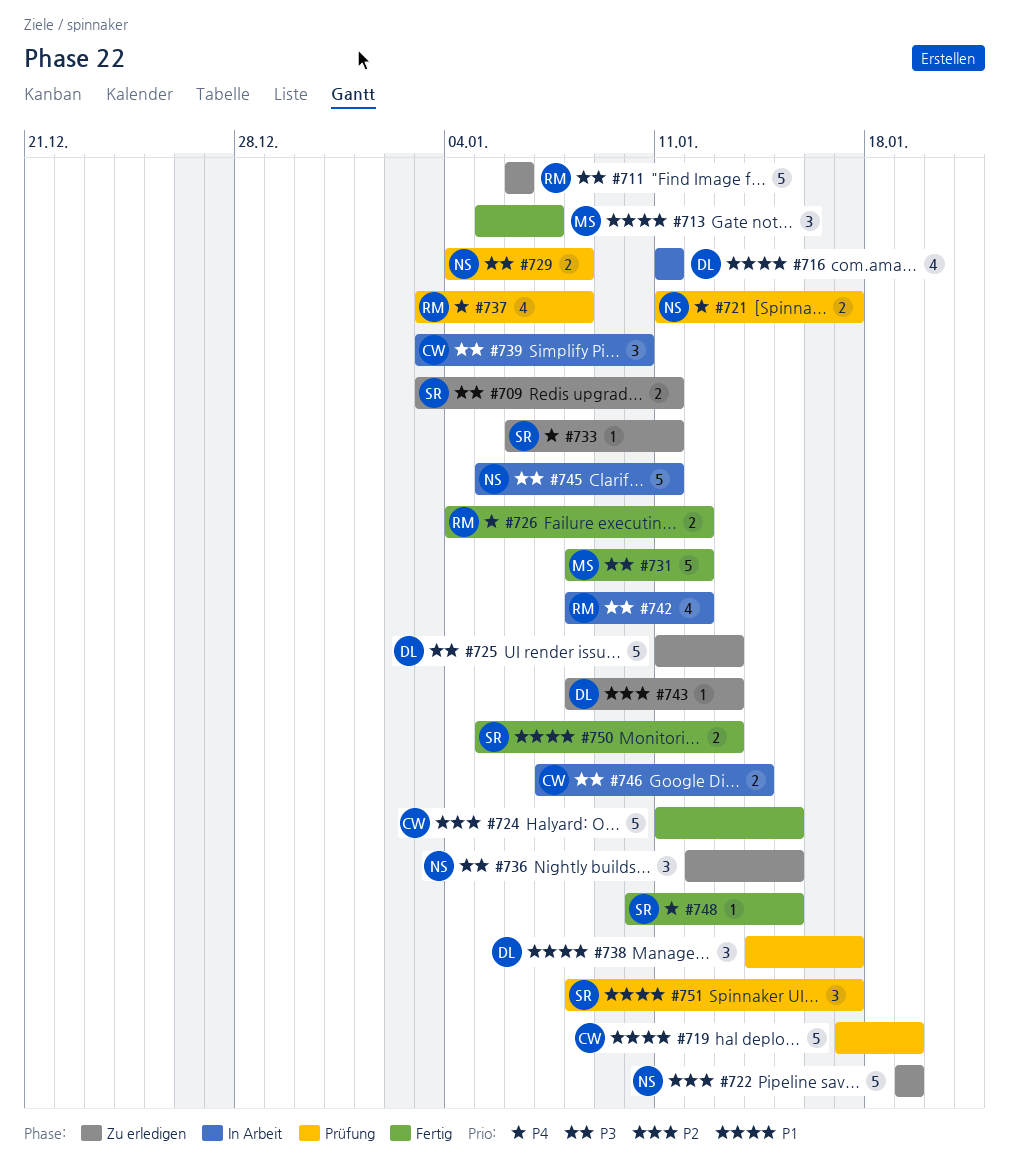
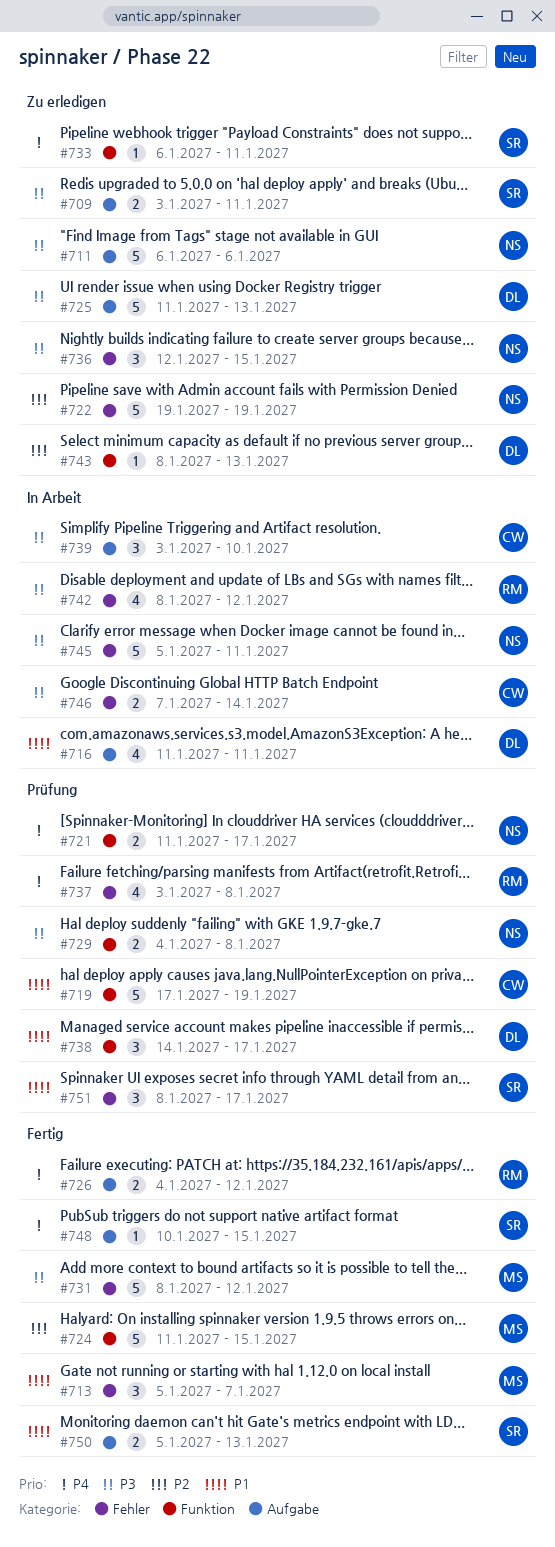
#711, owner: RM -> NS
#724, owner: CW -> MS

